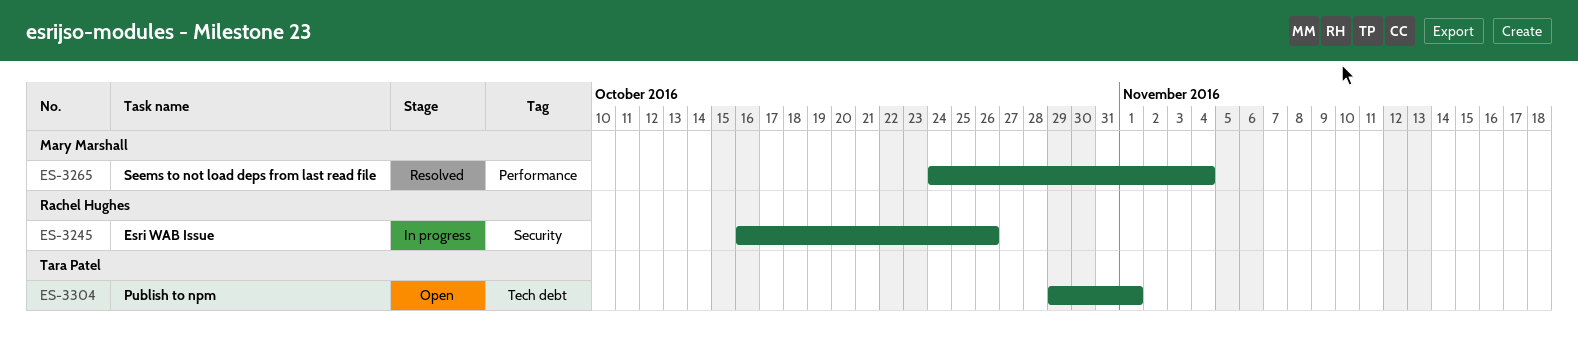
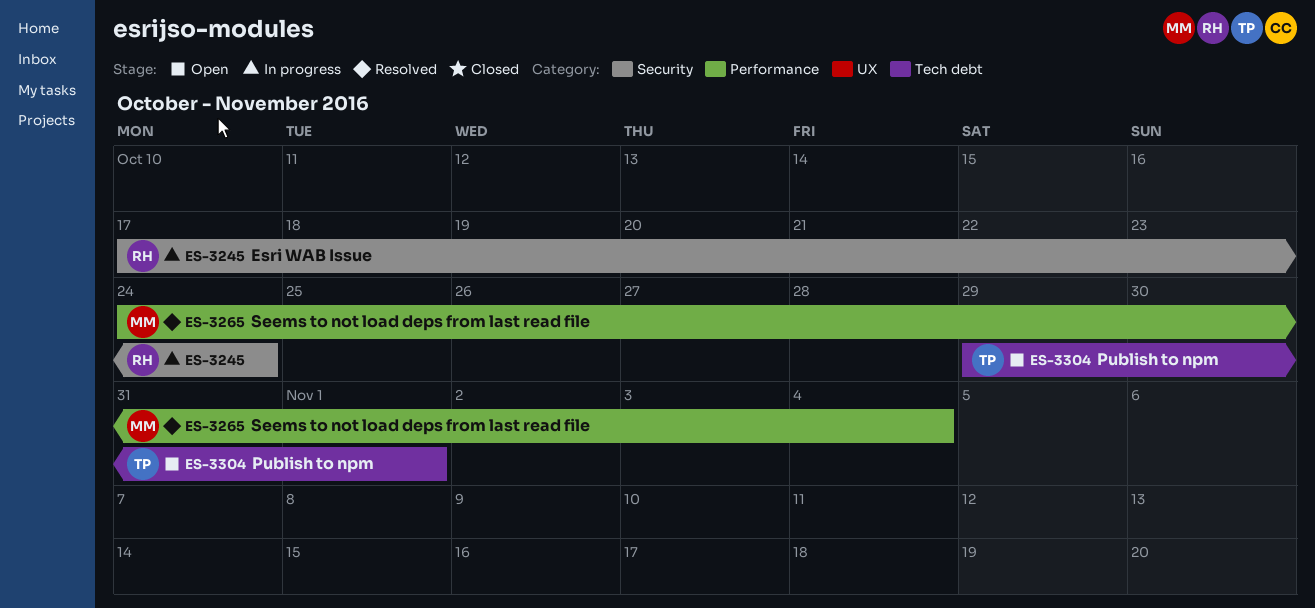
ES-3245, start: Oct 16 -> Oct 17
ES-3245, due: Oct 26 -> Oct 24

